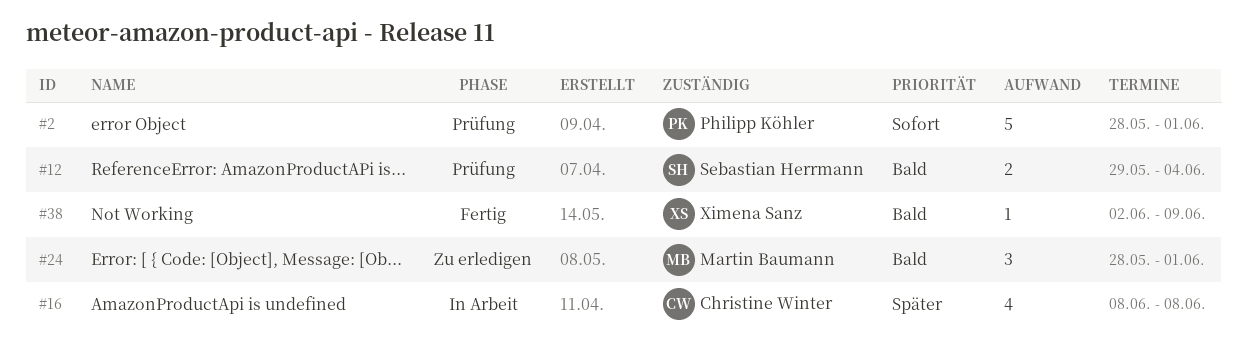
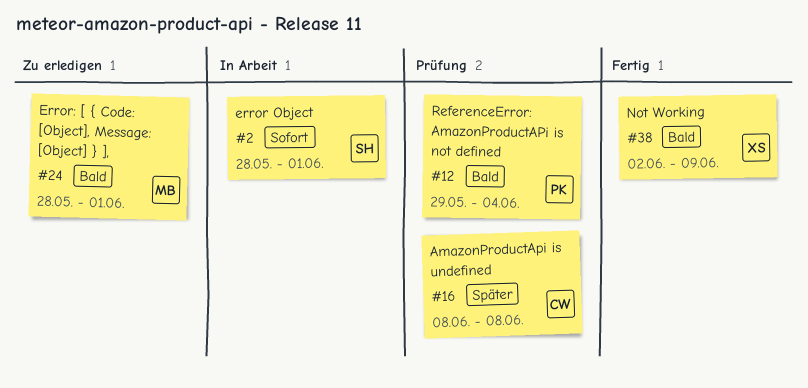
#2, status: Prüfung -> In Arbeit
#2, owner: Philipp Köhler -> Sebastian Herrmann
#12, owner: Sebastian Herrmann -> Philipp Köhler
#16, status: In Arbeit -> Prüfung

